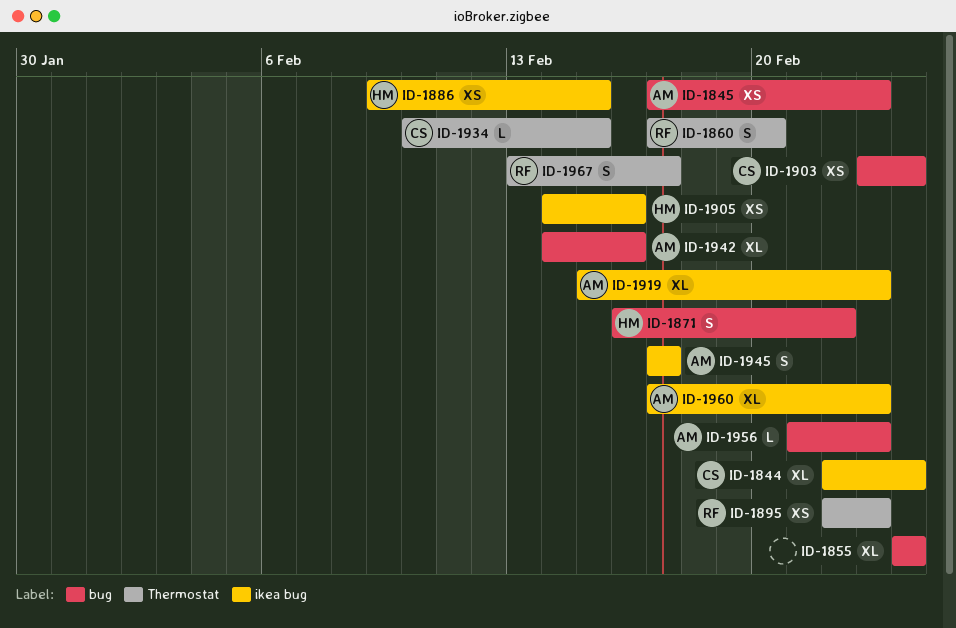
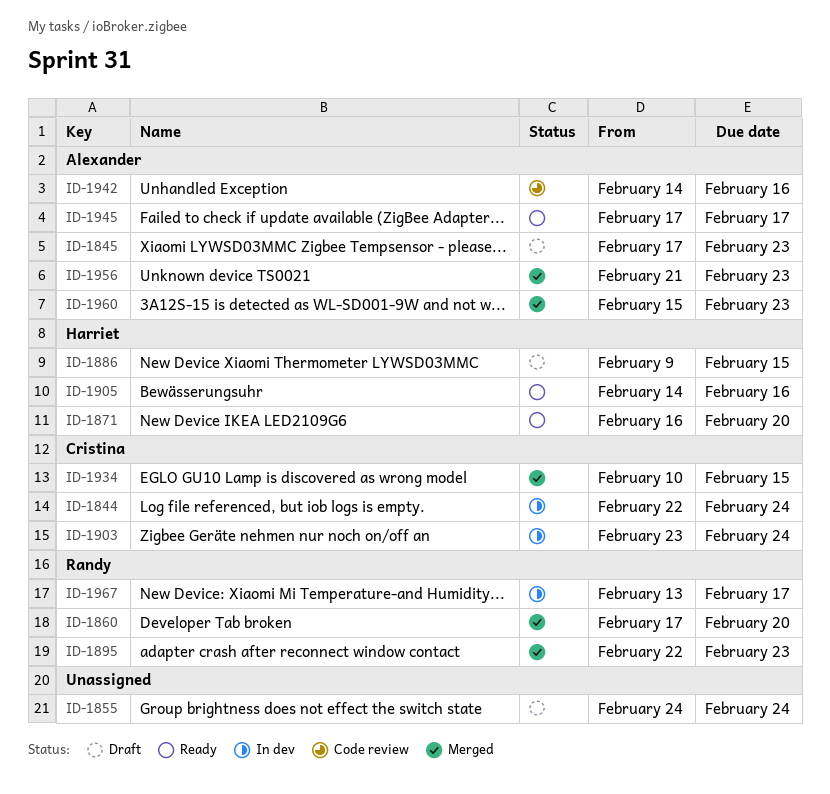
ID-1871, due: Feb 22 -> Feb 20
ID-1919: present -> none
ID-1960, start: Feb 17 -> Feb 15

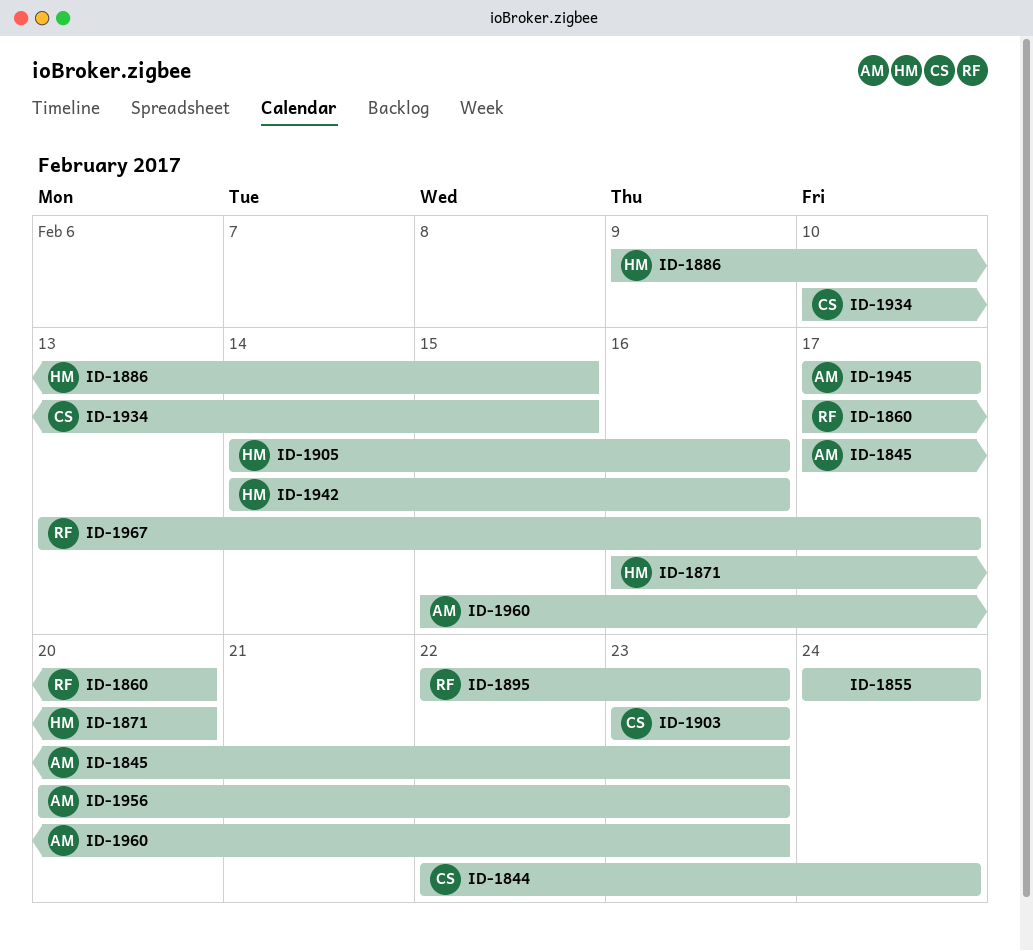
ID-1903, due: Feb 24 -> Feb 23
ID-1942, owner: Alexander -> Harriet
ID-1956, start: Feb 21 -> Feb 20

